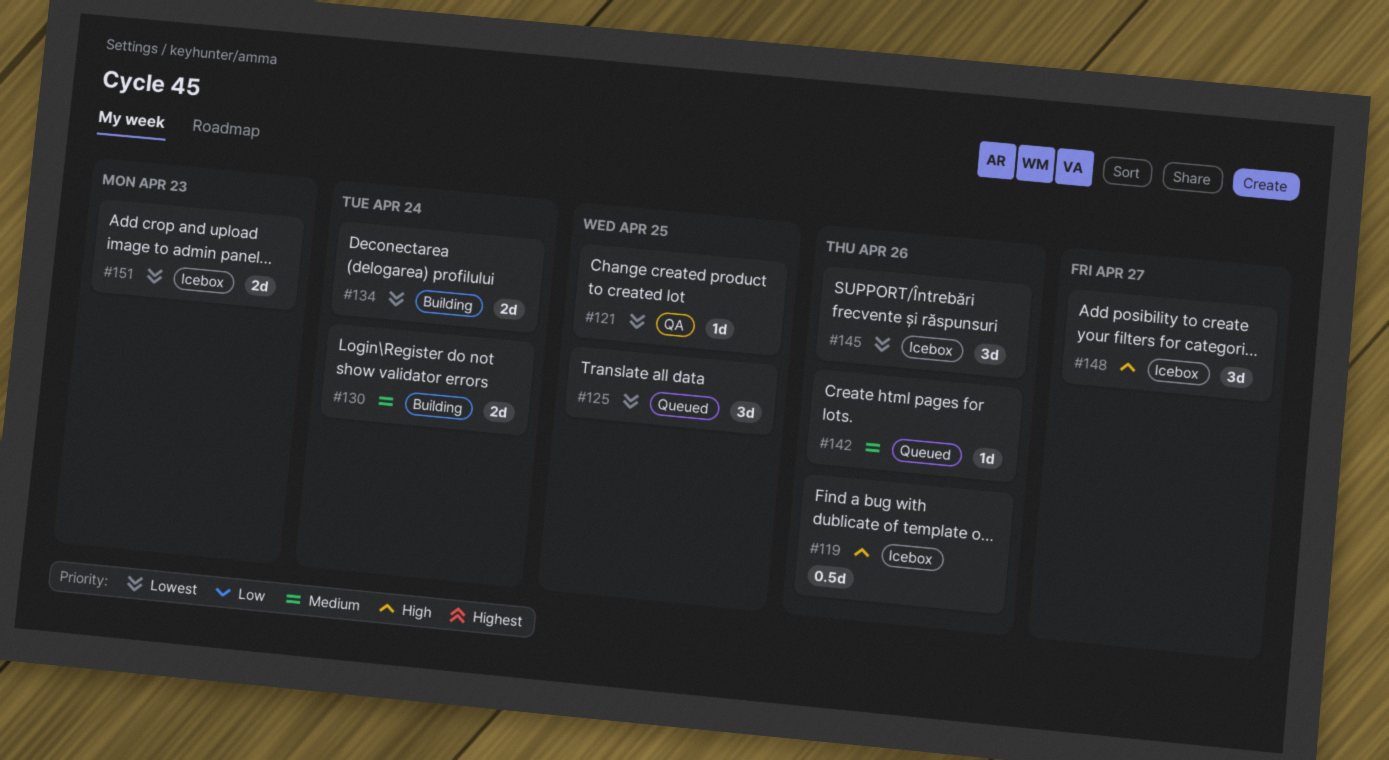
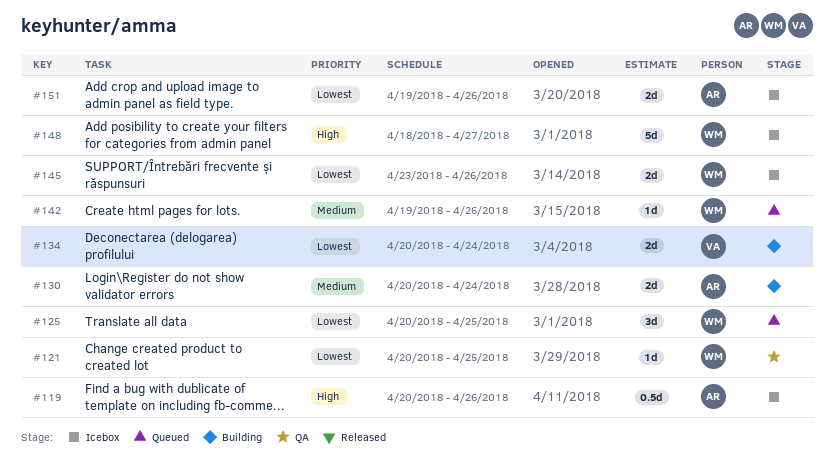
#145, estimate: 3d -> 2d
#148, estimate: 3d -> 5d
#151, due: Apr 23 -> Apr 26

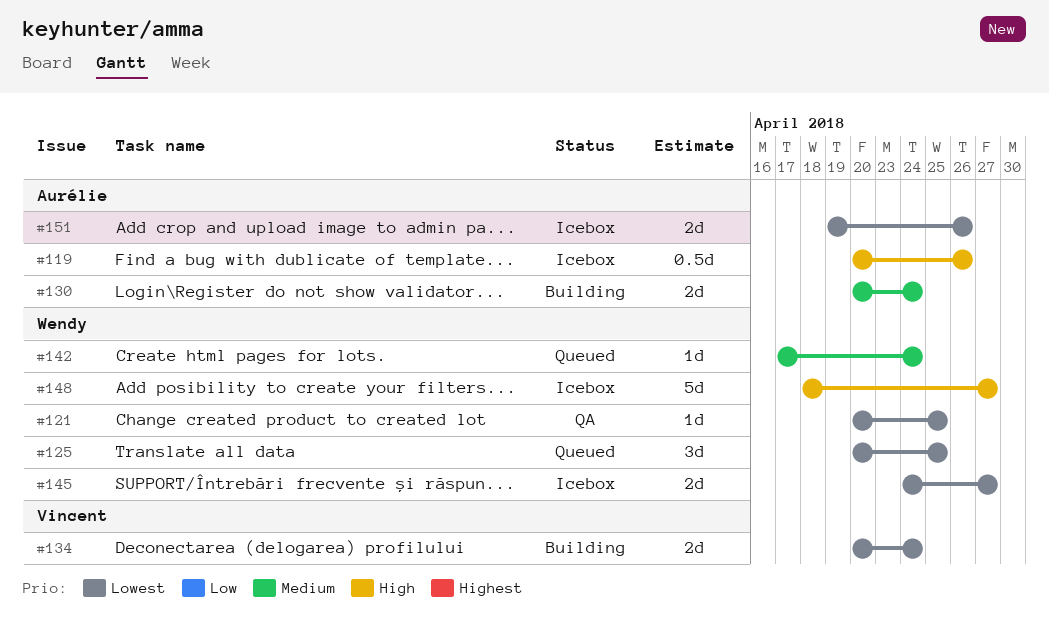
#142, start: Apr 19 -> Apr 17
#142, due: Apr 26 -> Apr 24
#145, start: Apr 23 -> Apr 24
#145, due: Apr 26 -> Apr 27

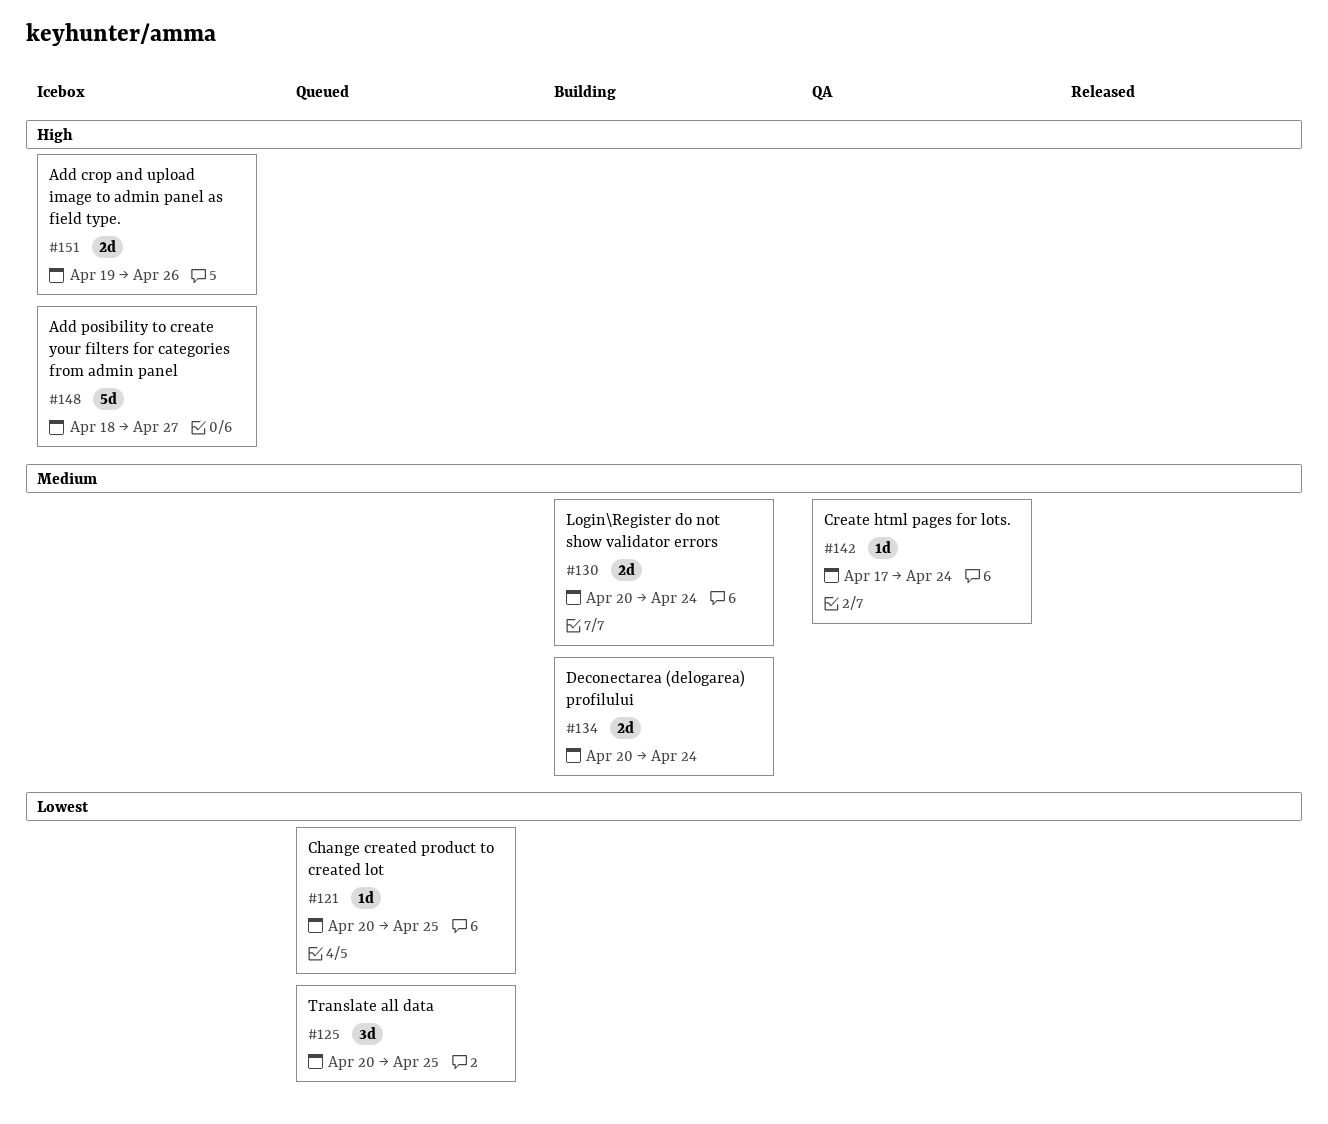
#119: present -> none
#121, status: QA -> Queued
#134, priority: Lowest -> Medium
#142, status: Queued -> QA
#145: present -> none
#151, priority: Lowest -> High

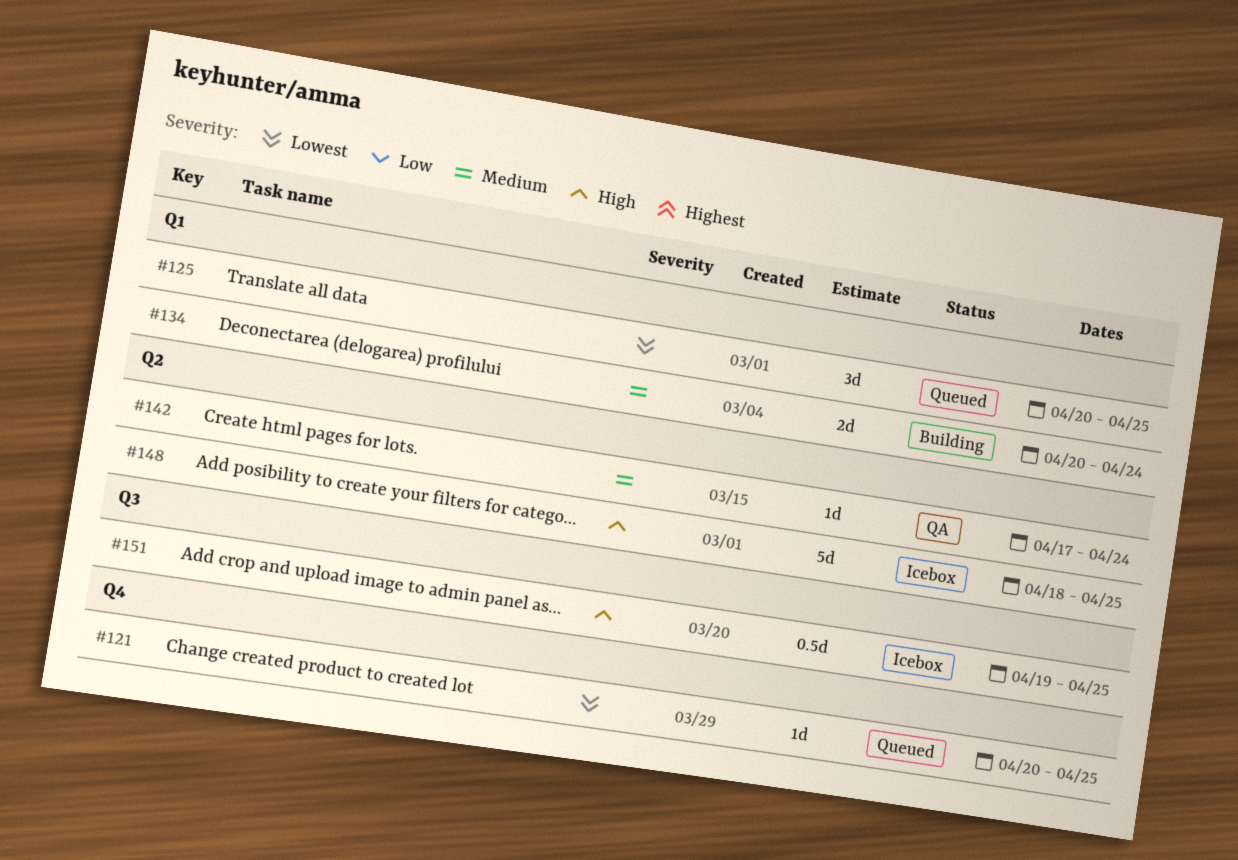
#130: present -> none
#148, due: Apr 27 -> Apr 25
#151, estimate: 2d -> 0.5d
#151, due: Apr 26 -> Apr 25

